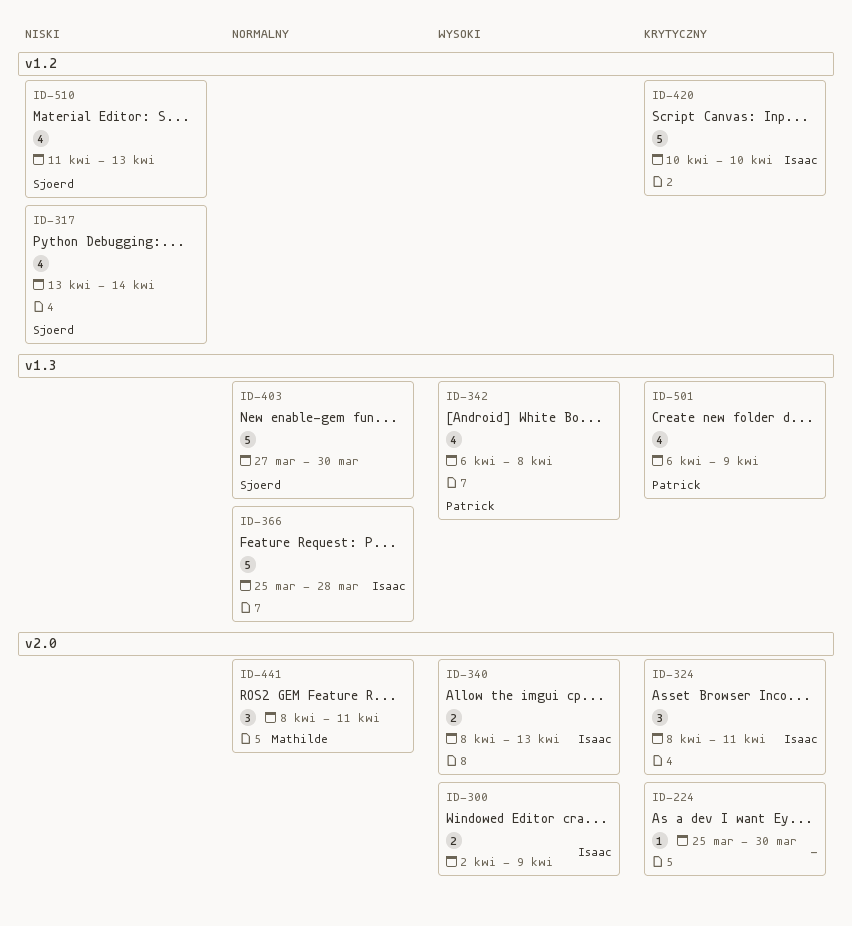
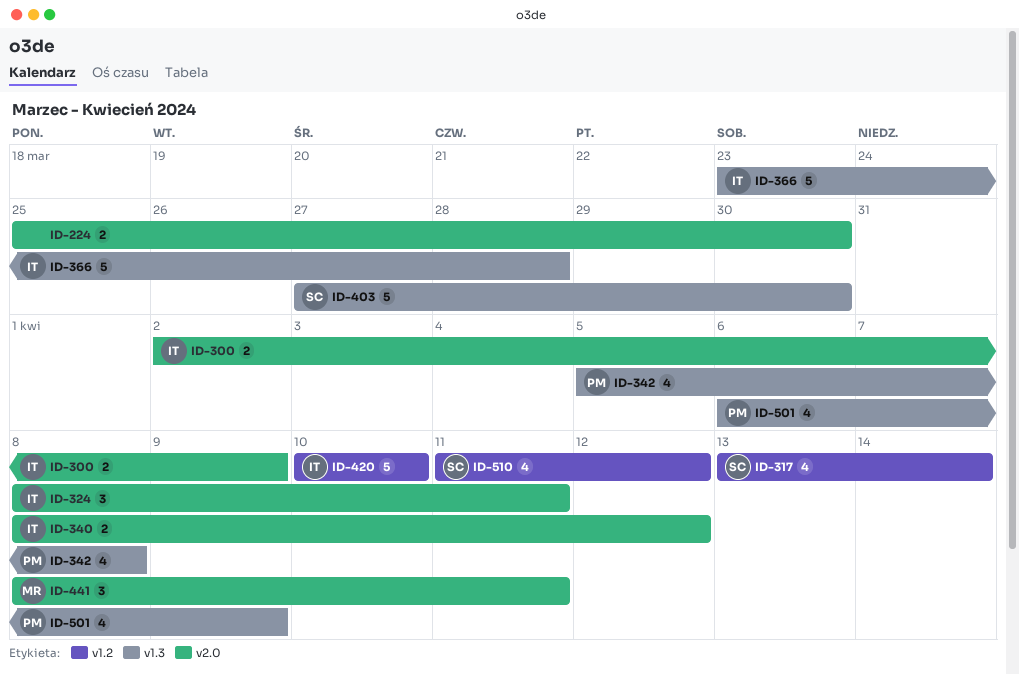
ID-224, estimate: 1 -> 2
ID-340, due: Apr 13 -> Apr 12
ID-342, start: Apr 6 -> Apr 5
ID-366, start: Mar 25 -> Mar 23
ID-510, due: Apr 13 -> Apr 12

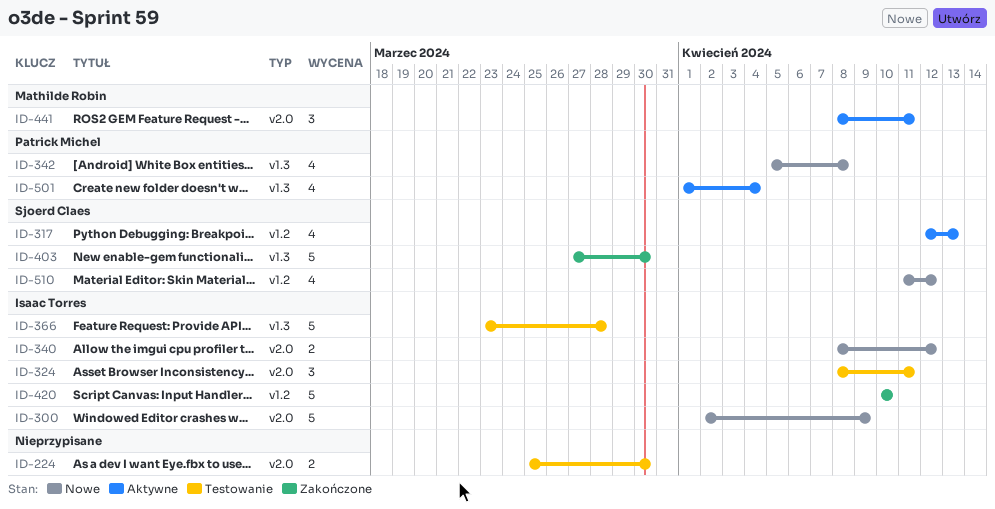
ID-300, estimate: 2 -> 5
ID-317, start: Apr 13 -> Apr 12
ID-317, due: Apr 14 -> Apr 13
ID-501, start: Apr 6 -> Apr 1
ID-501, due: Apr 9 -> Apr 4

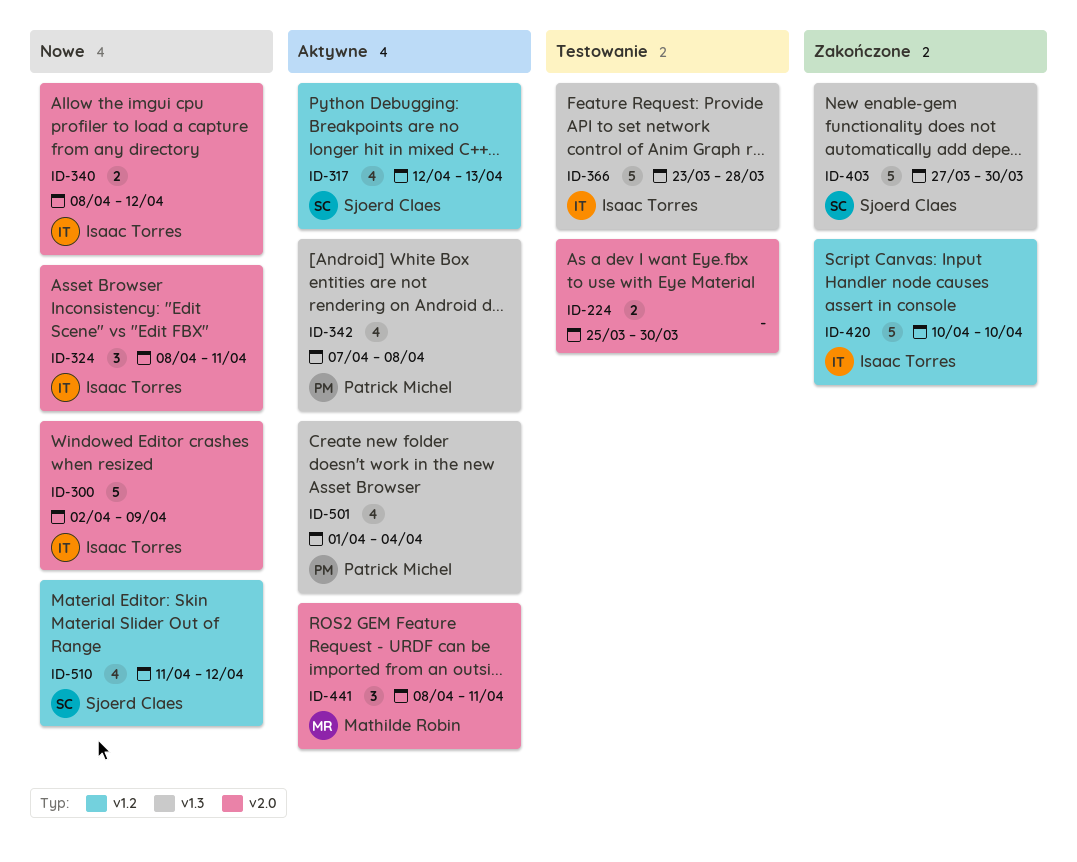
ID-324, status: Testowanie -> Nowe
ID-342, status: Nowe -> Aktywne
ID-342, start: Apr 5 -> Apr 7

